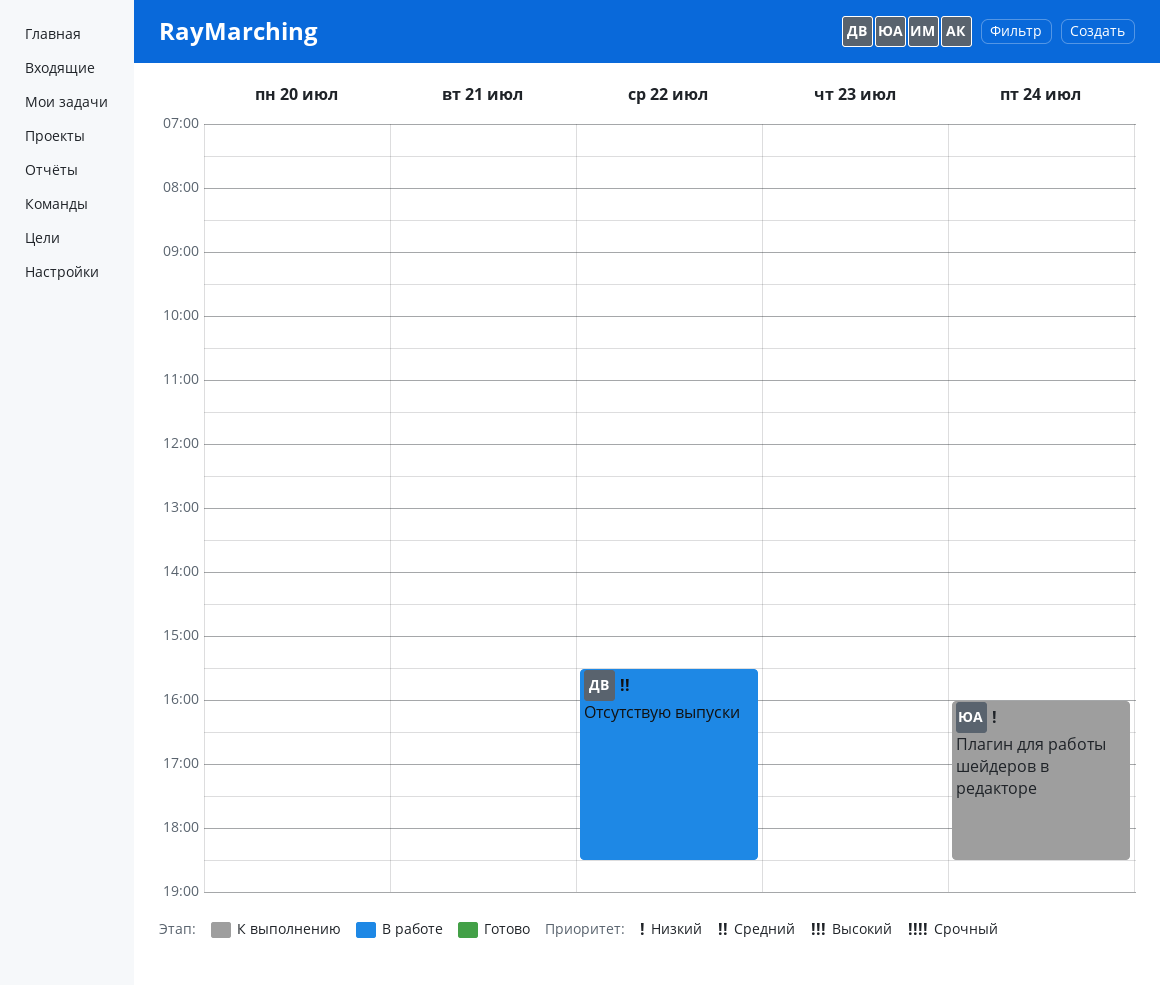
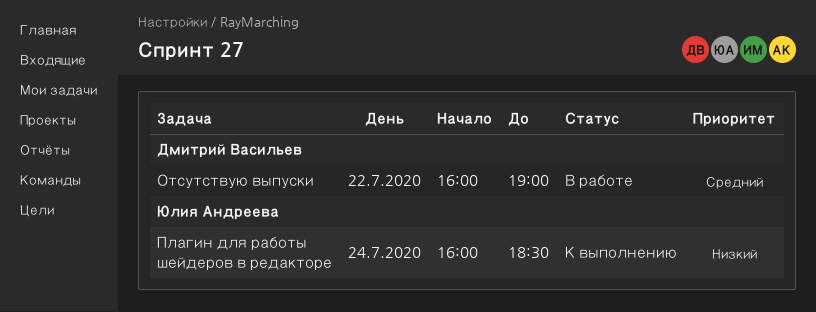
Отсутствую выпуски, begins: 15:30 -> 16:00
Отсутствую выпуски, ends: 18:30 -> 19:00

